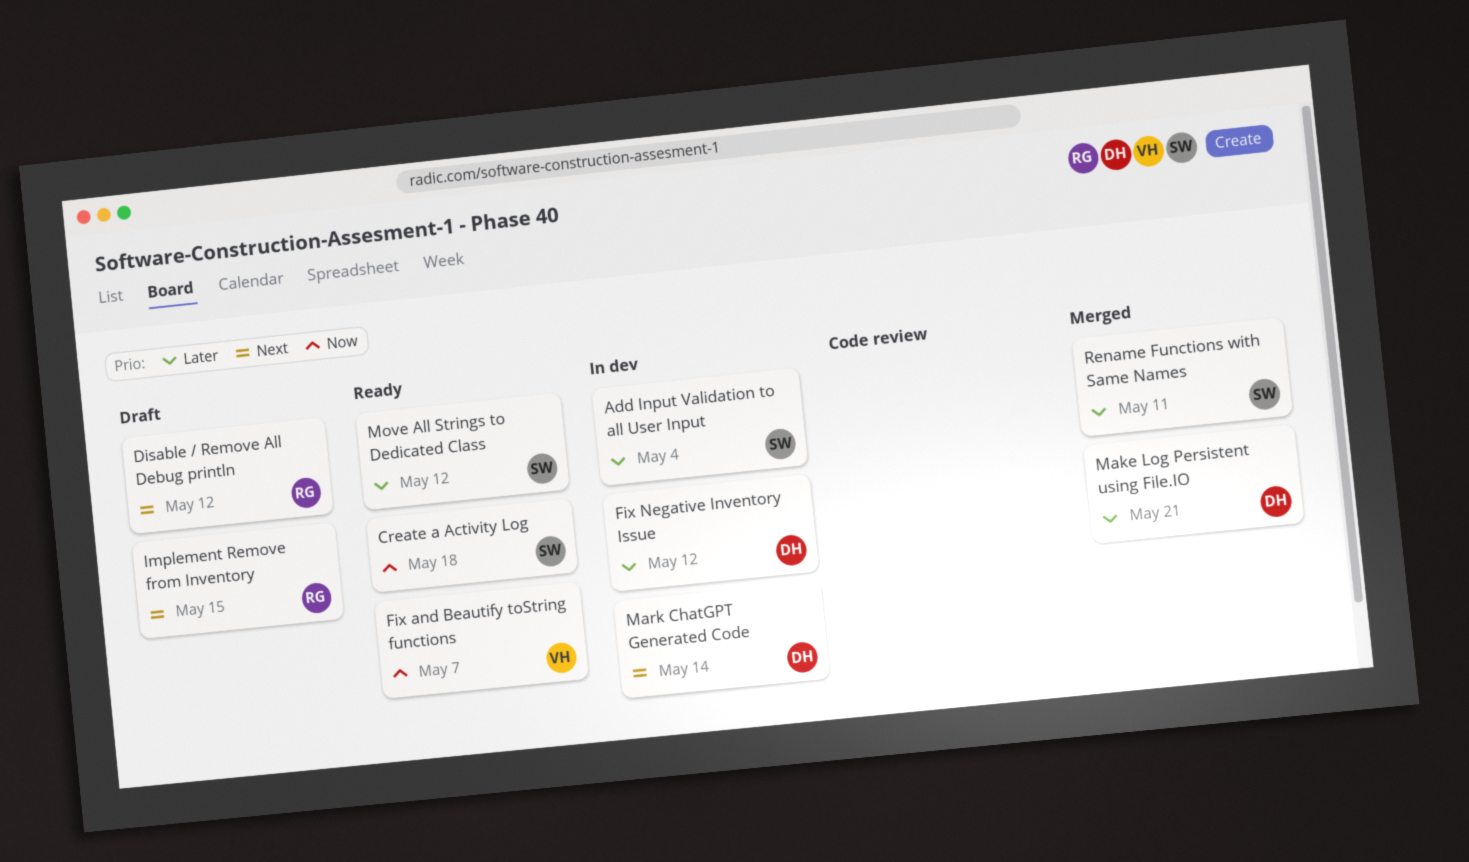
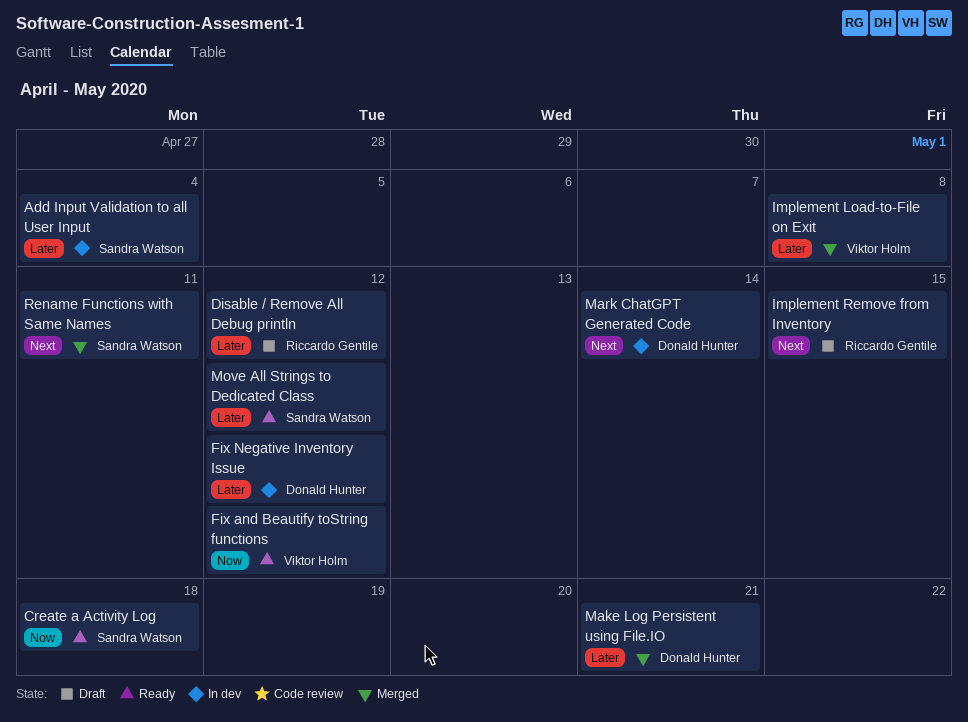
Disable / Remove All Debug println, priority: Next -> Later
Fix and Beautify toString functions, due: May 7 -> May 12
Implement Load-to-File on Exit: none -> present
Rename Functions with Same Names, priority: Later -> Next

